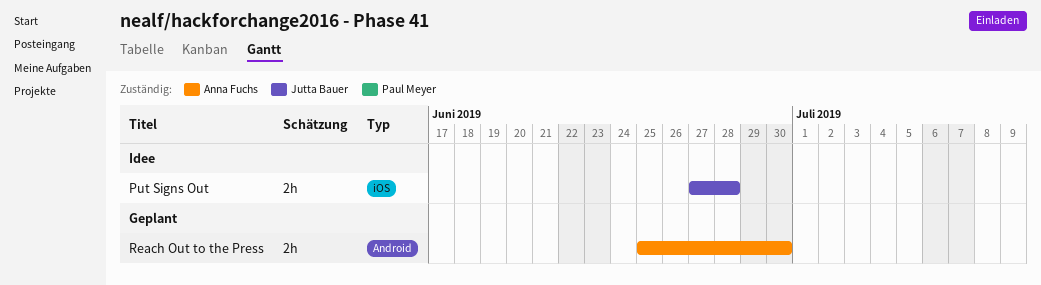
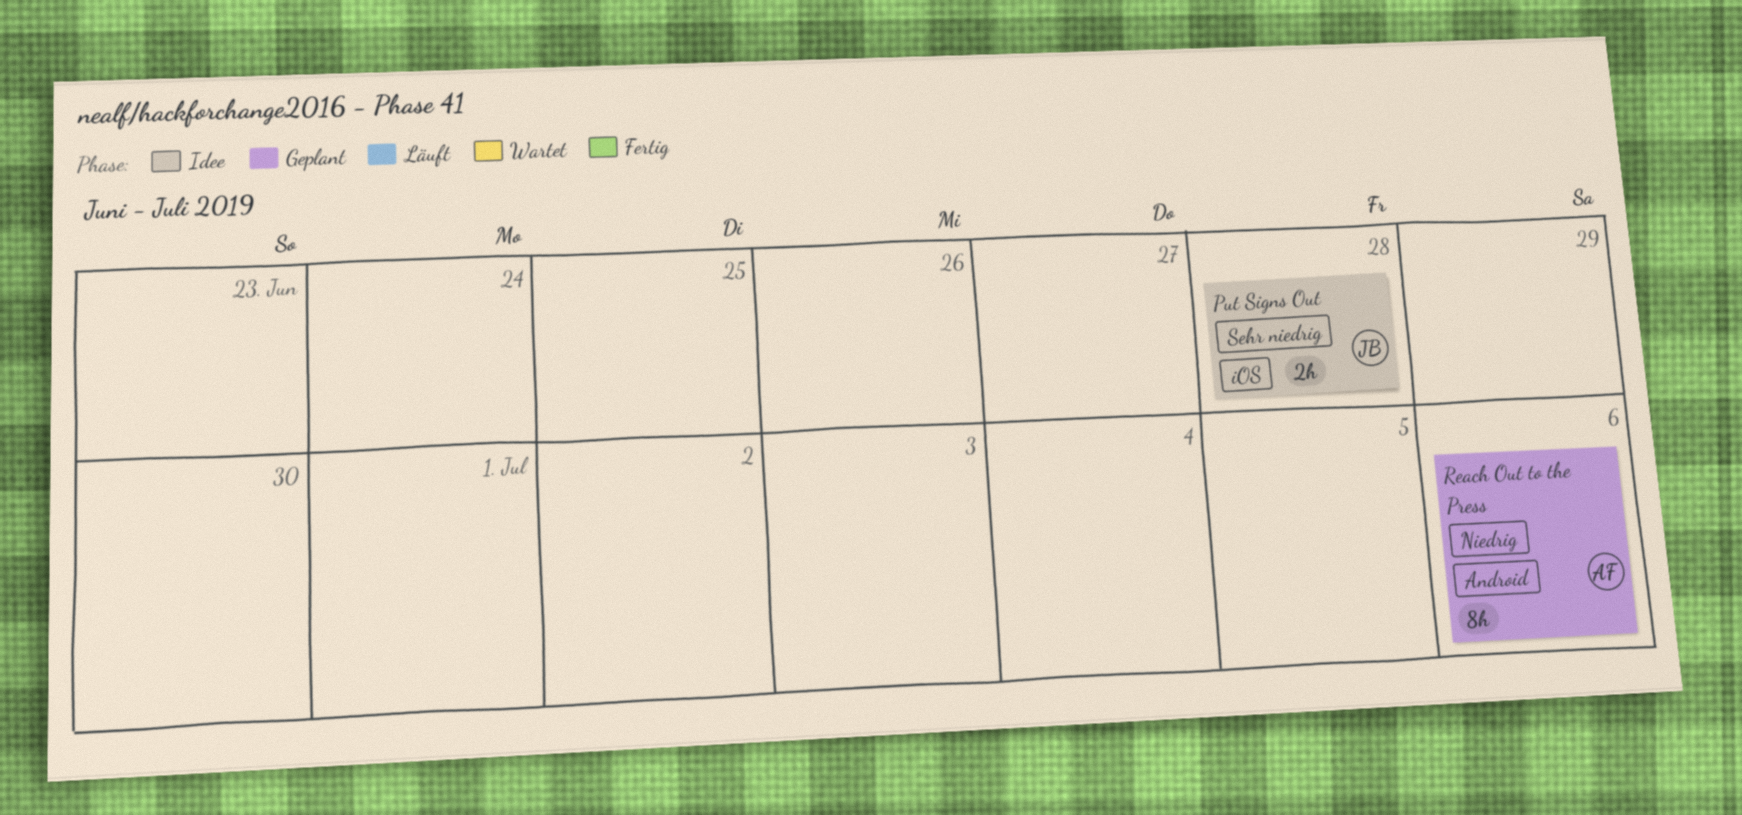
Reach Out to the Press, estimate: 2h -> 8h
Reach Out to the Press, due: Jun 30 -> Jul 6

